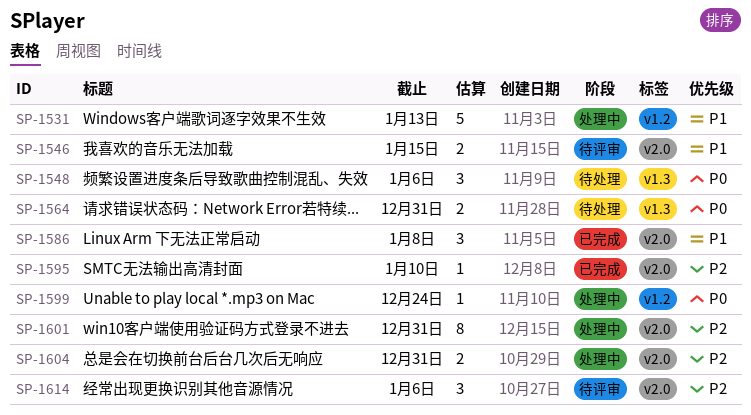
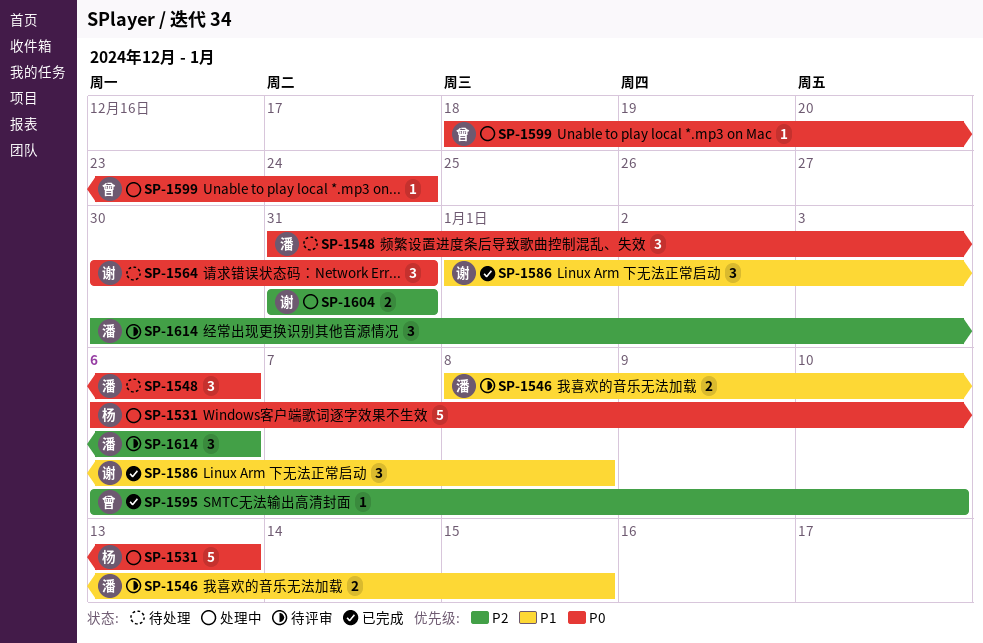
SP-1531, priority: P1 -> P0
SP-1564, estimate: 2 -> 3
SP-1601: present -> none

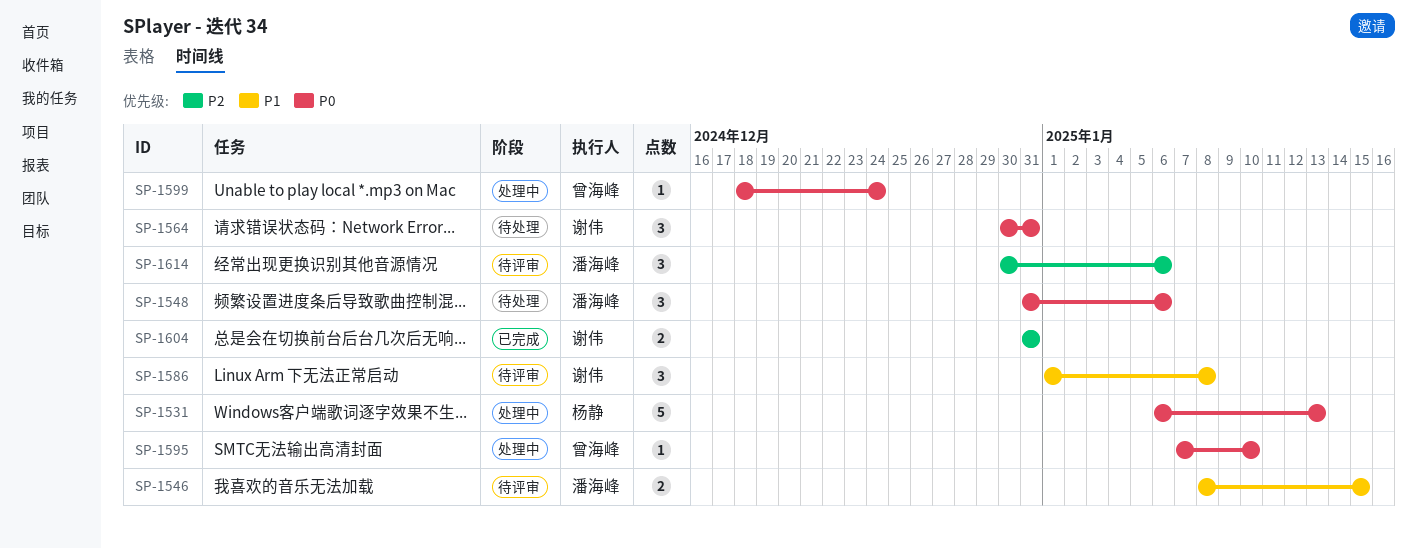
SP-1586, status: 已完成 -> 待评审
SP-1595, status: 已完成 -> 处理中
SP-1595, priority: P2 -> P0
SP-1595, start: Jan 6 -> Jan 7
SP-1604, status: 处理中 -> 已完成

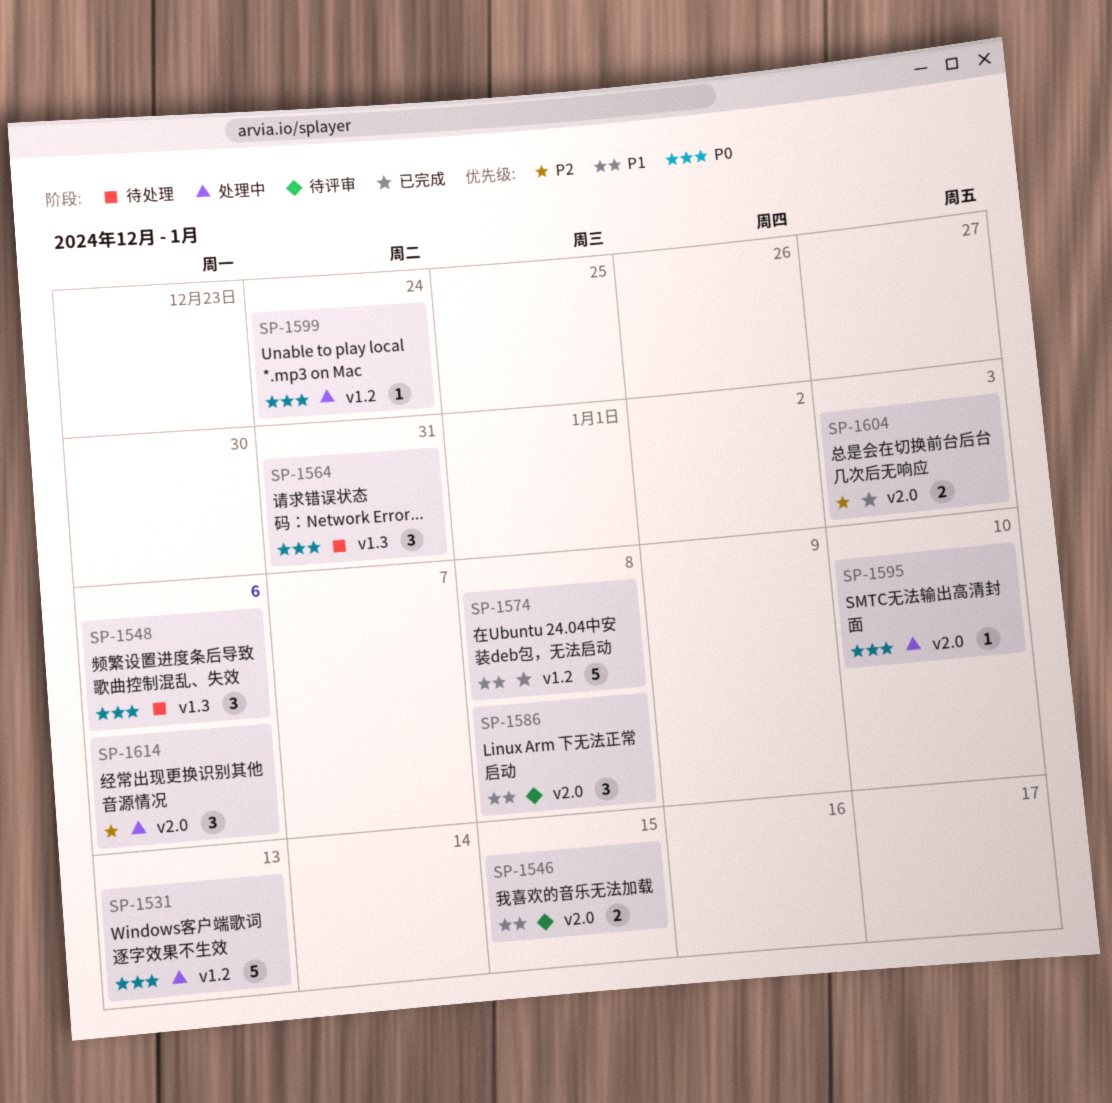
SP-1574: none -> present
SP-1604, due: Dec 31 -> Jan 3
SP-1614, status: 待评审 -> 处理中

